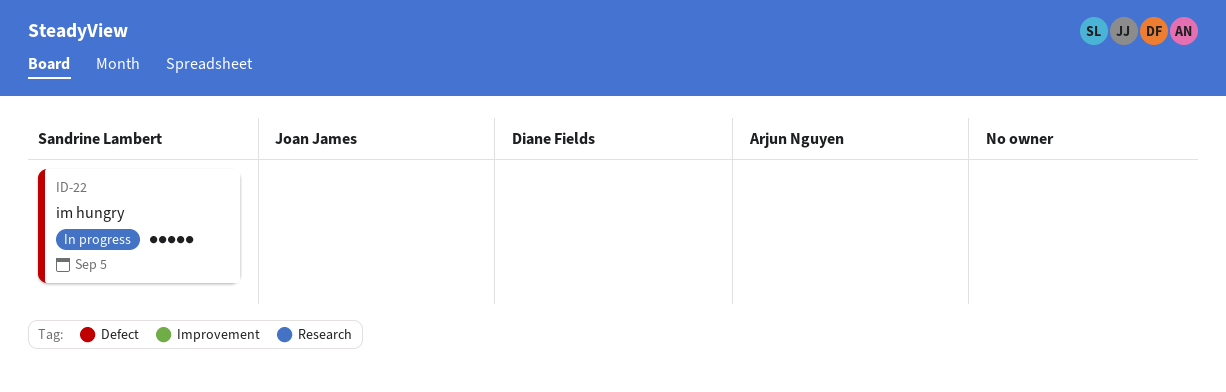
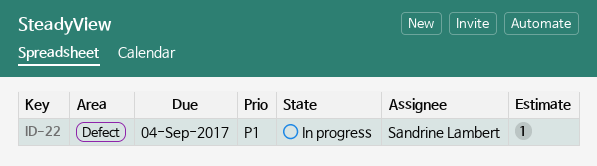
ID-22, estimate: 5 -> 1
ID-22, due: Sep 5 -> Sep 4

